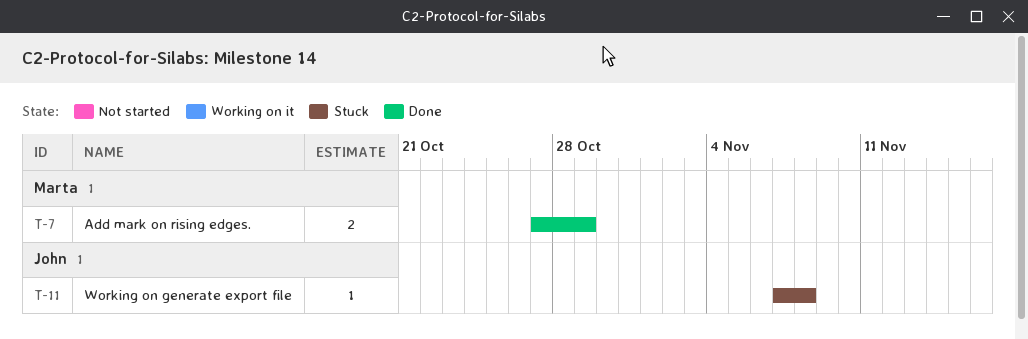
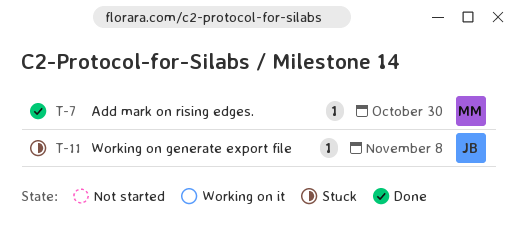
T-7, estimate: 2 -> 1
T-7, due: Oct 29 -> Oct 30

